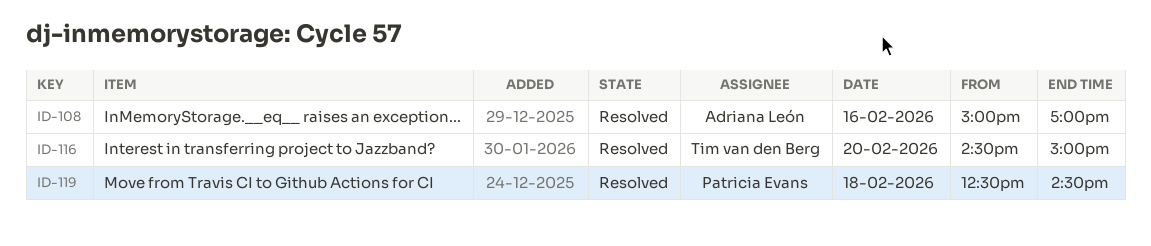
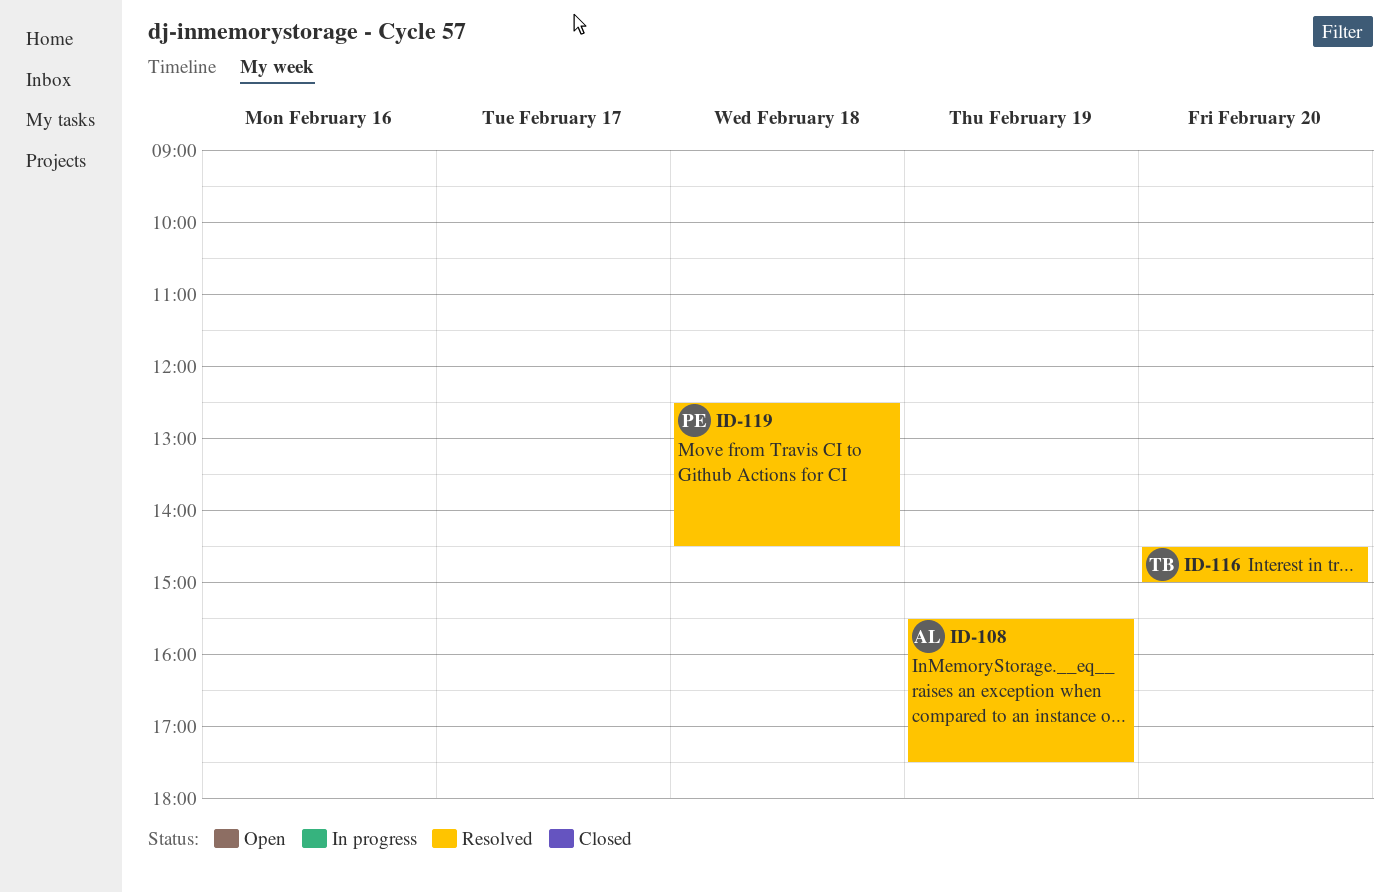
ID-108, day: Feb 16 -> Feb 19
ID-108, begins: 15:00 -> 15:30
ID-108, ends: 17:00 -> 17:30

